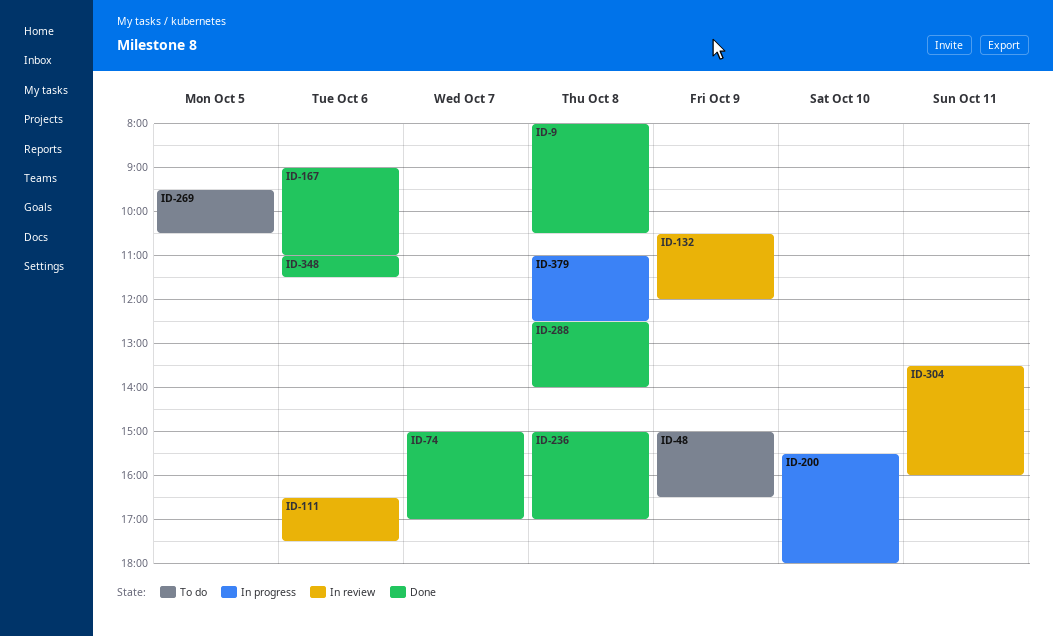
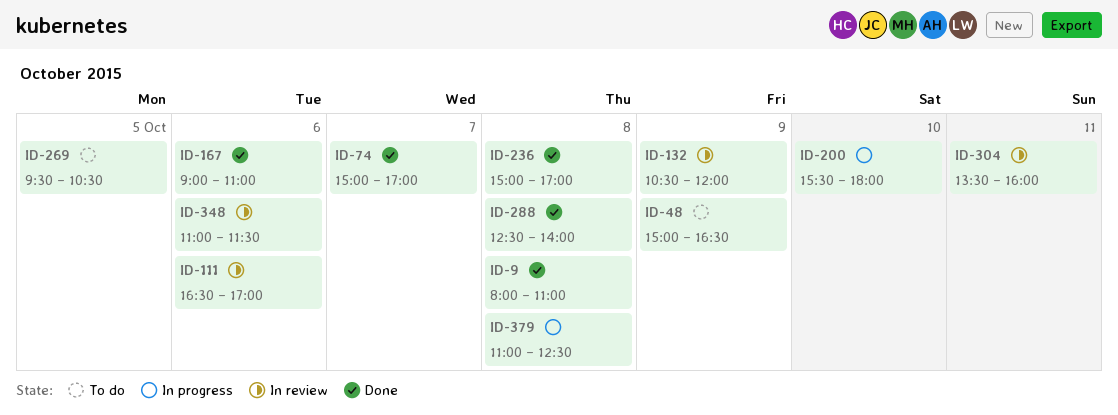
ID-9, ends: 10:30 -> 11:00
ID-111, ends: 17:30 -> 17:00
ID-348, status: Done -> In review

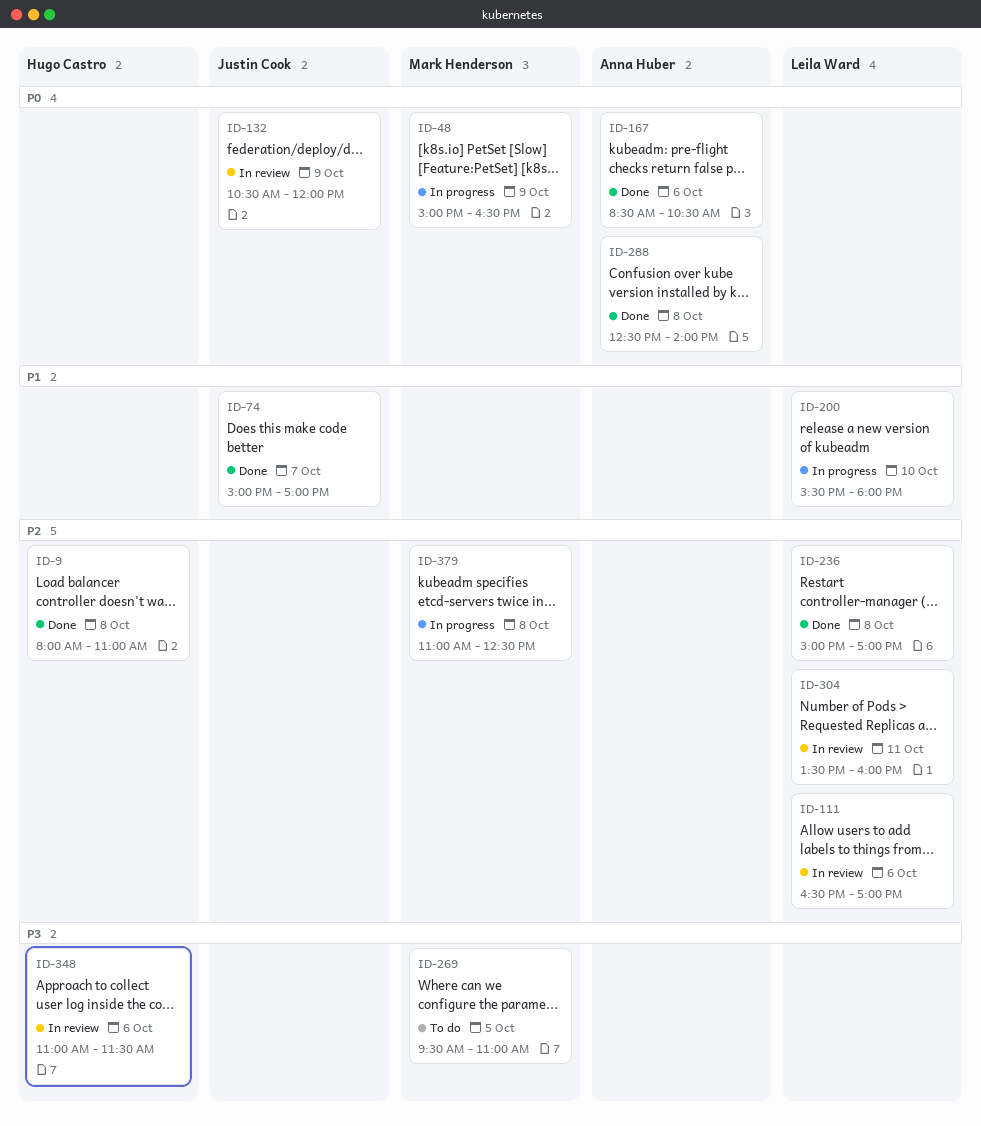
ID-48, status: To do -> In progress
ID-167, begins: 09:00 -> 08:30
ID-167, ends: 11:00 -> 10:30
ID-269, ends: 10:30 -> 11:00

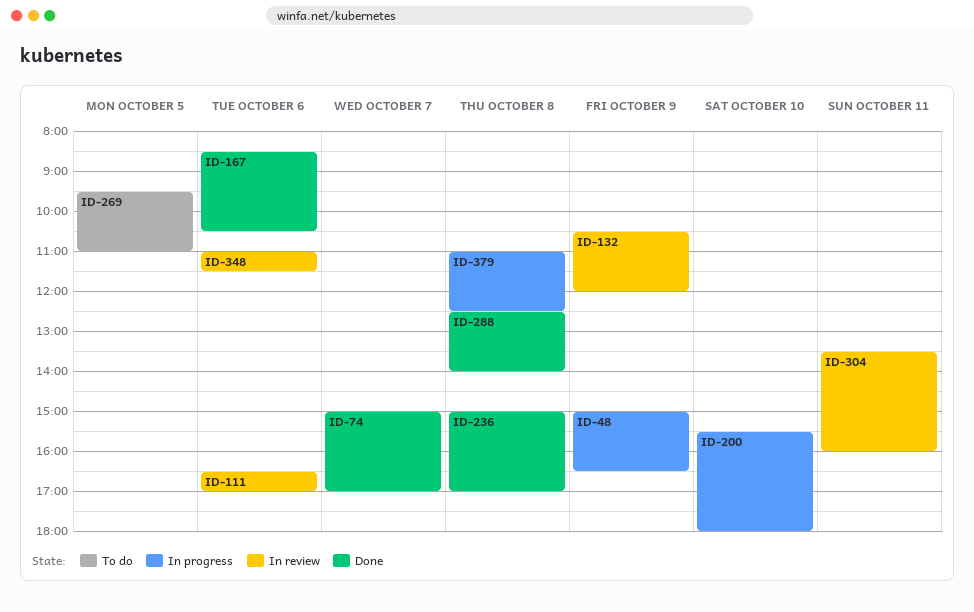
ID-9: present -> none

